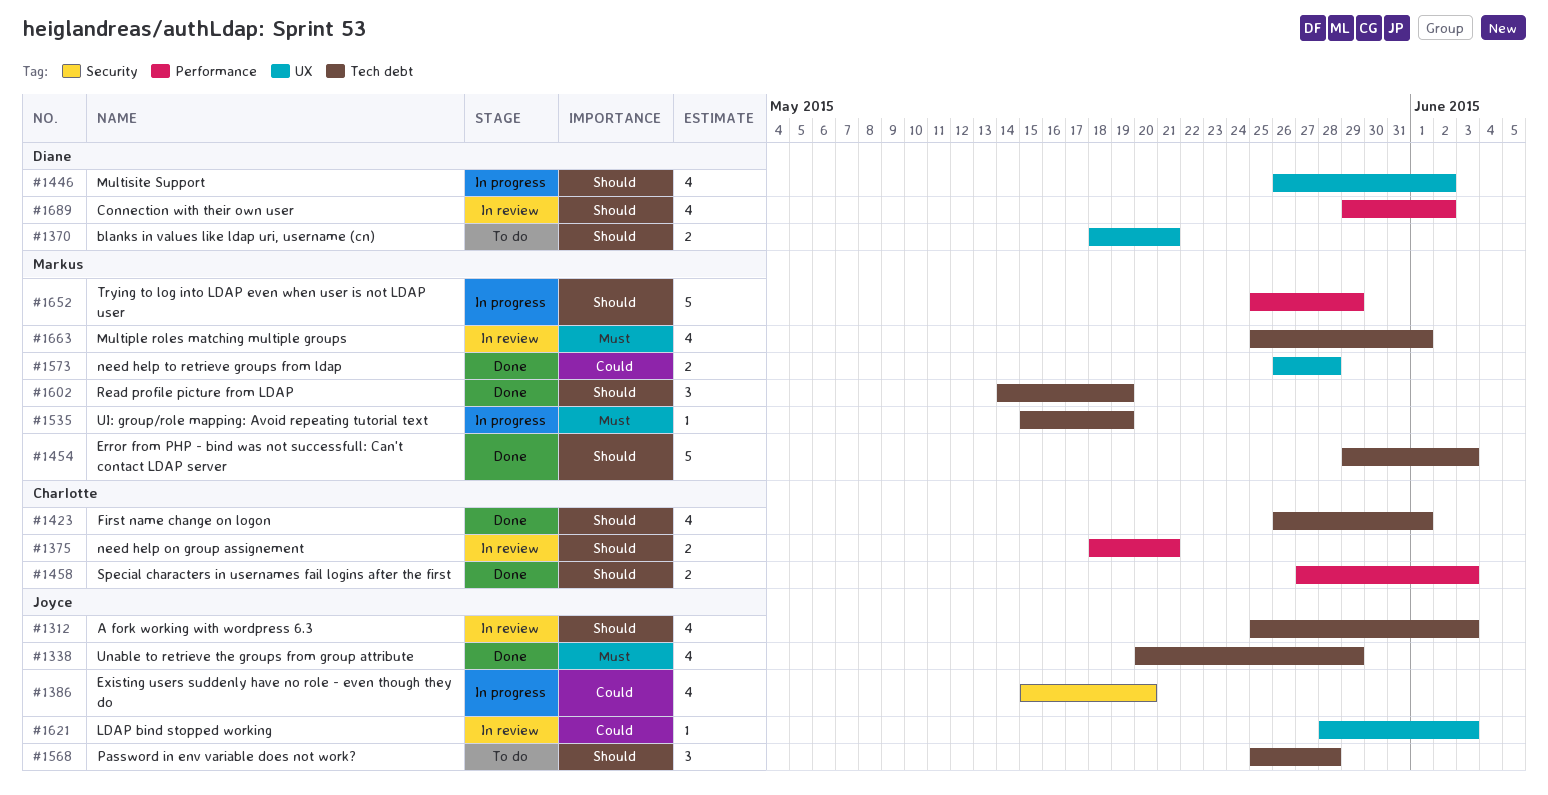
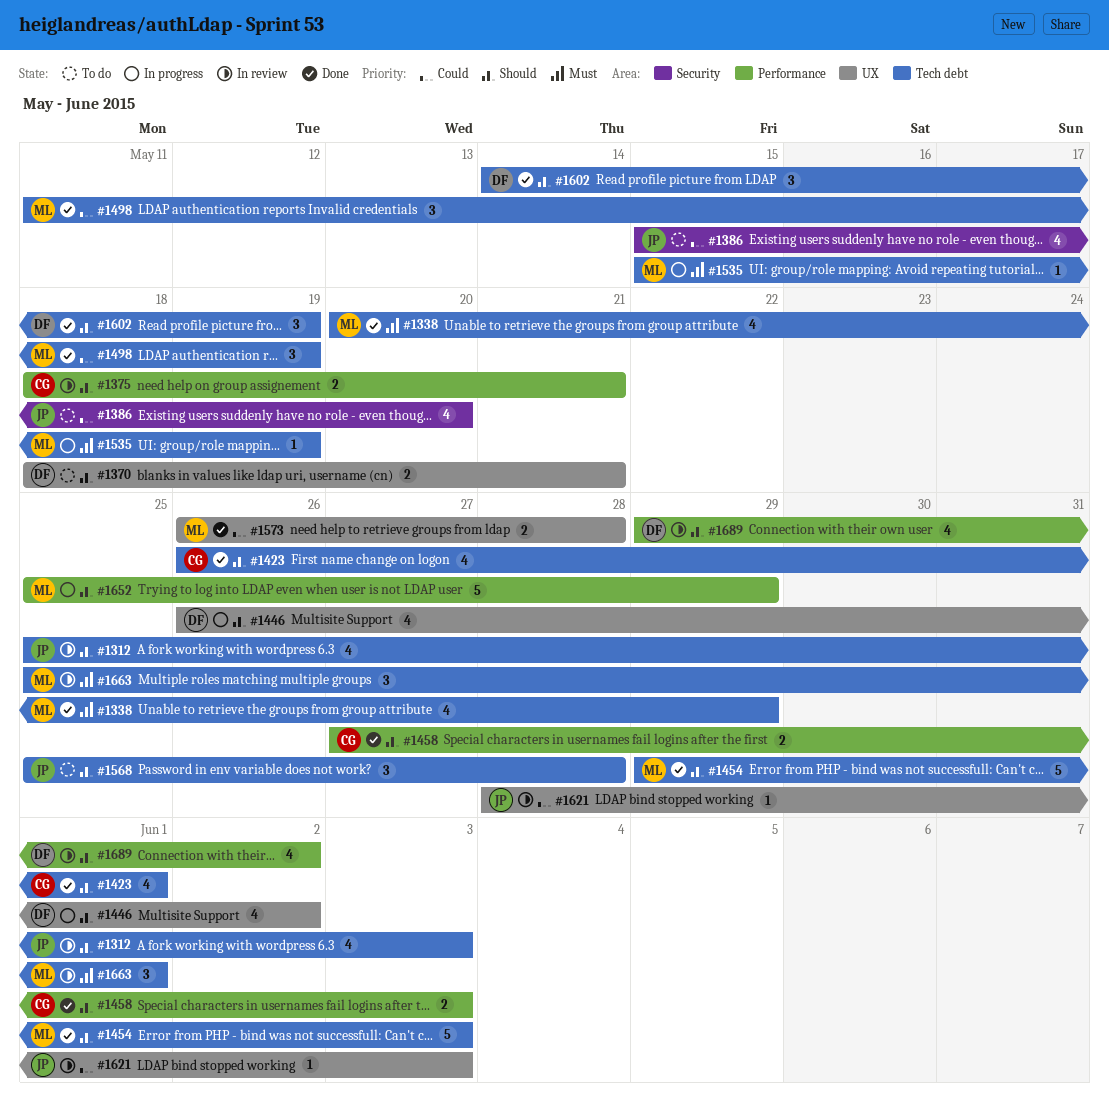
#1338, owner: Joyce -> Markus
#1386, status: In progress -> To do
#1498: none -> present
#1602, owner: Markus -> Diane
#1663, estimate: 4 -> 3

